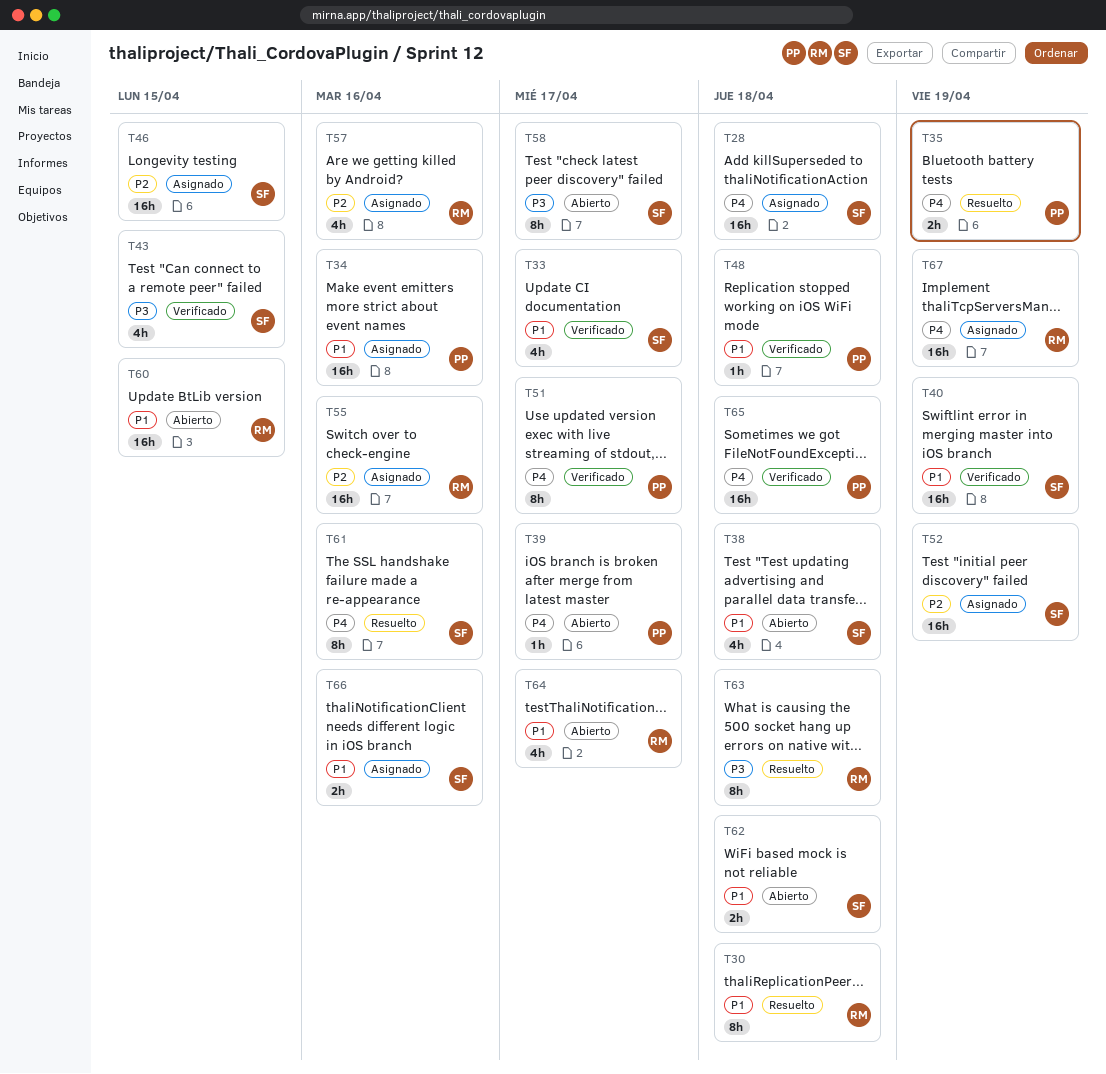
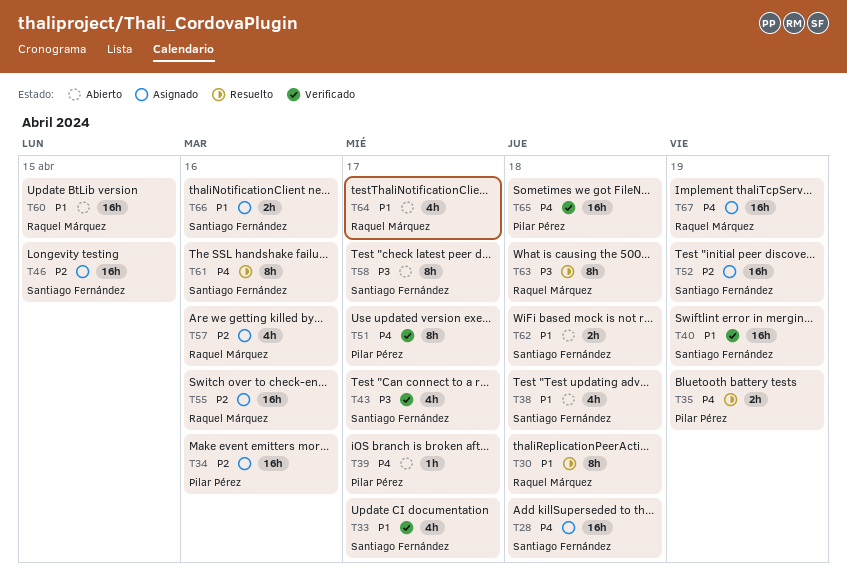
T34, priority: P1 -> P2
T43, due: Apr 15 -> Apr 17
T48: present -> none

